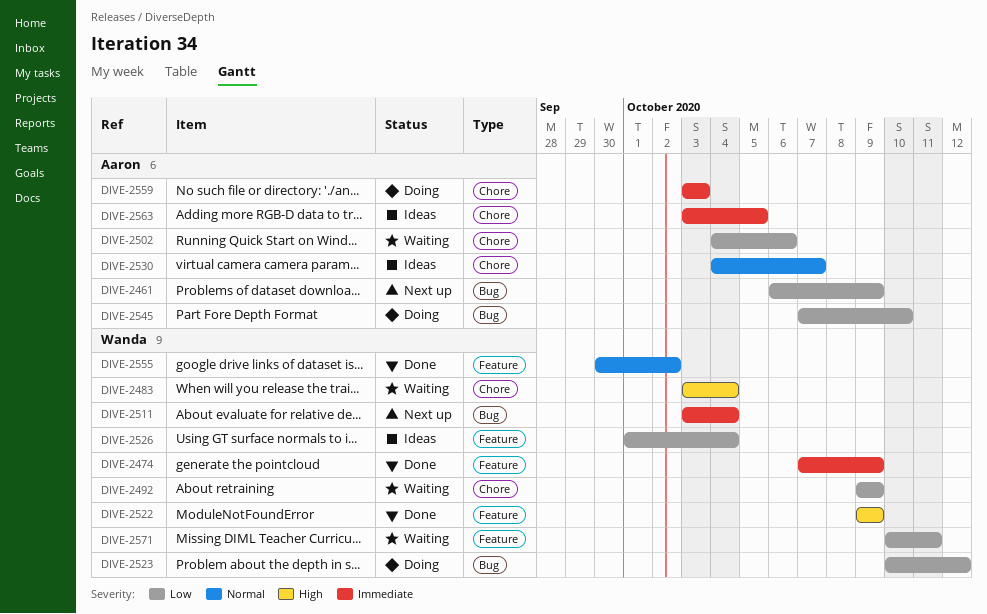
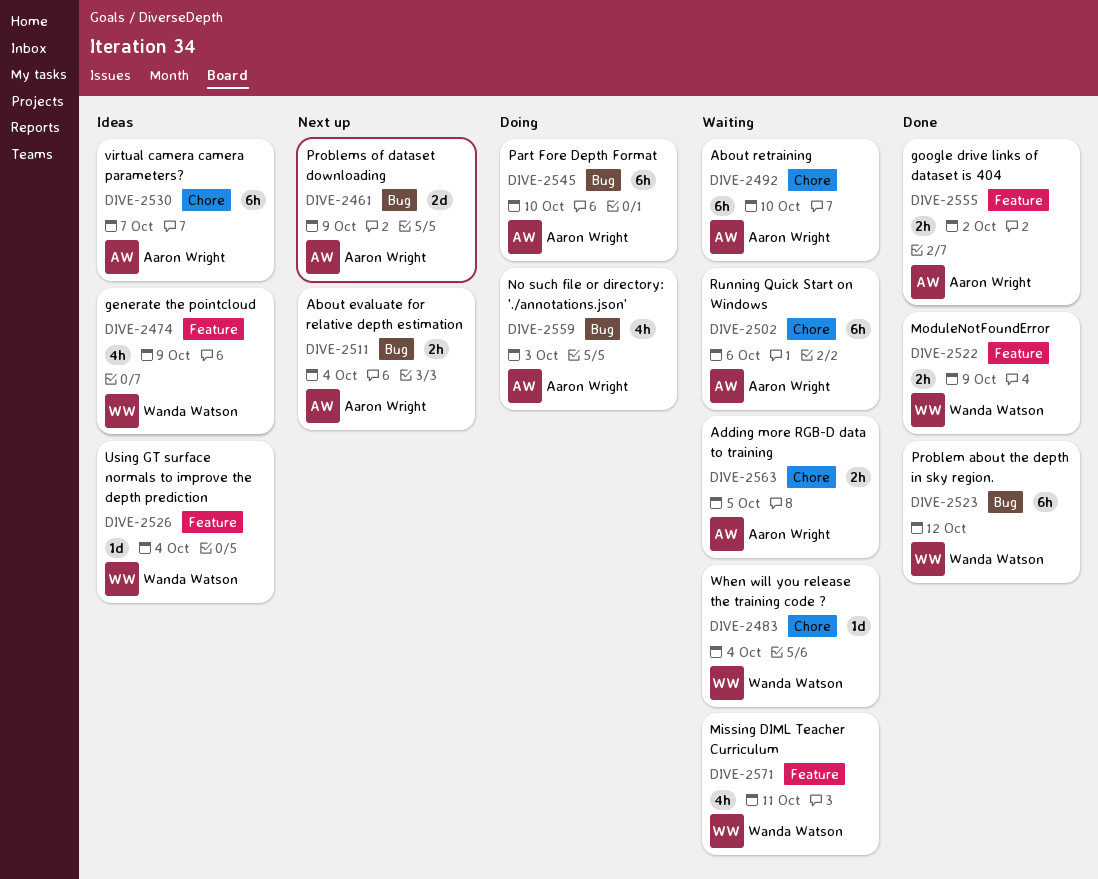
DIVE-2474, status: Done -> Ideas
DIVE-2492, owner: Wanda Watson -> Aaron Wright
DIVE-2492, due: Oct 9 -> Oct 10
DIVE-2511, owner: Wanda Watson -> Aaron Wright
DIVE-2523, status: Doing -> Done
DIVE-2555, owner: Wanda Watson -> Aaron Wright
DIVE-2559, label: Chore -> Bug
DIVE-2563, status: Ideas -> Waiting

